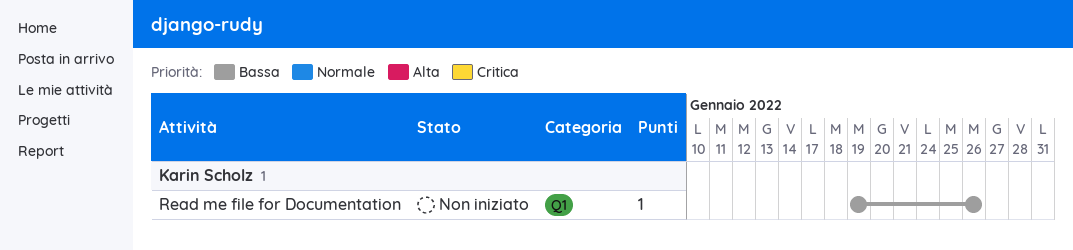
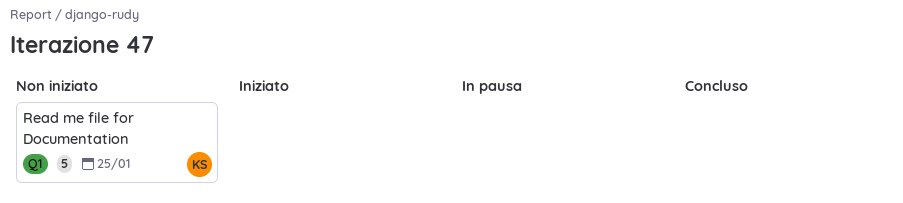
Read me file for Documentation, estimate: 1 -> 5
Read me file for Documentation, due: Jan 26 -> Jan 25

